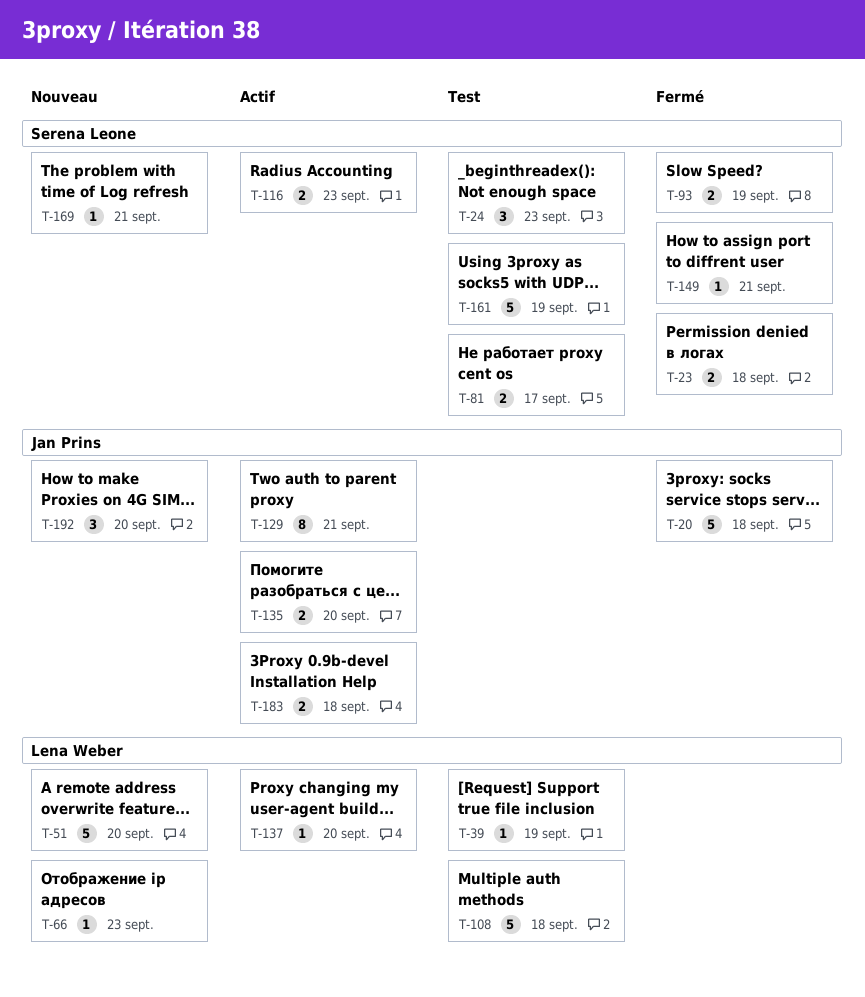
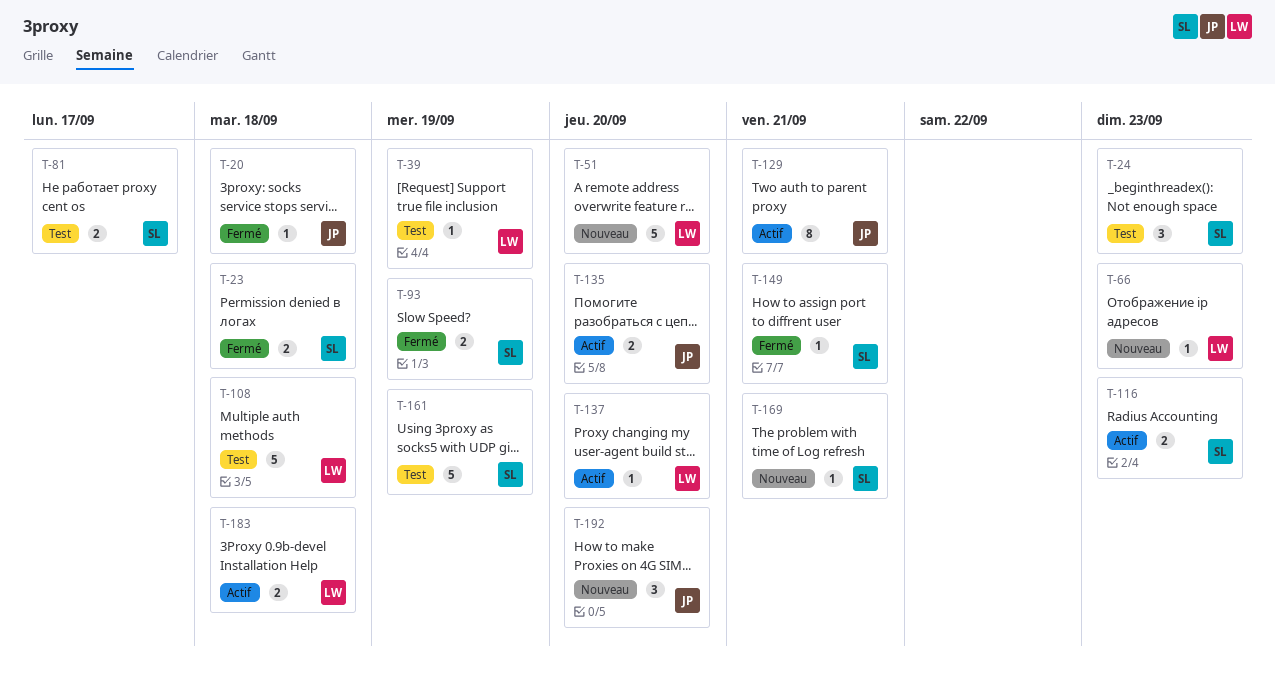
T-20, estimate: 5 -> 1
T-183, owner: Jan Prins -> Lena Weber

